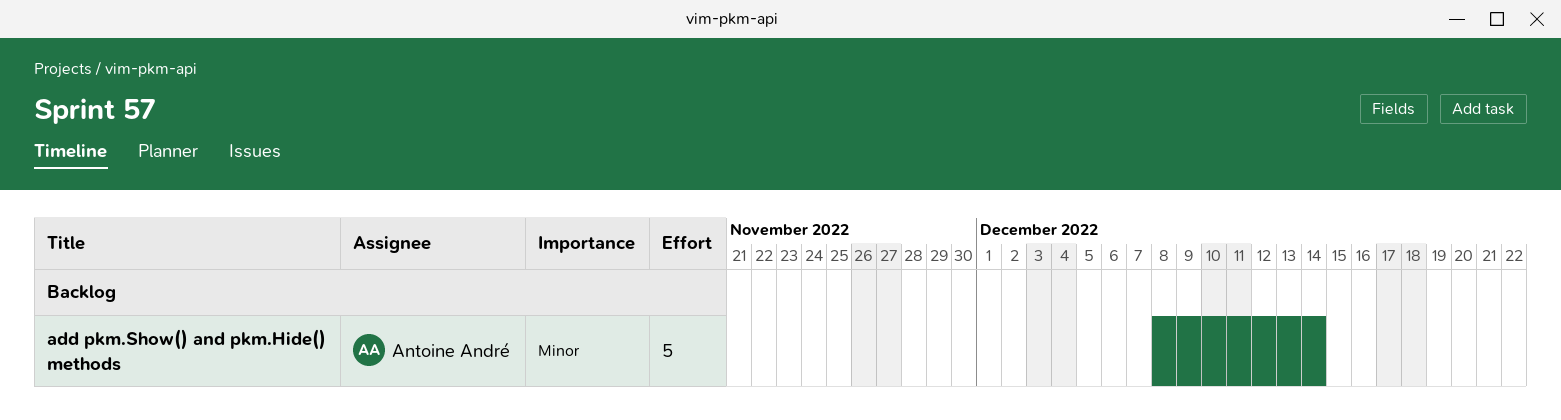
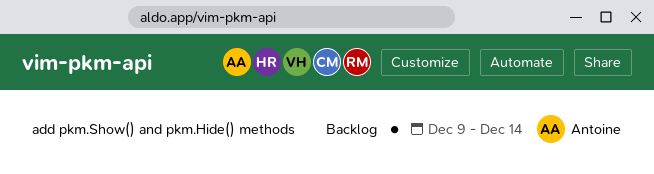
add pkm.Show() and pkm.Hide() methods, estimate: 5 -> 1
add pkm.Show() and pkm.Hide() methods, start: Dec 8 -> Dec 9

